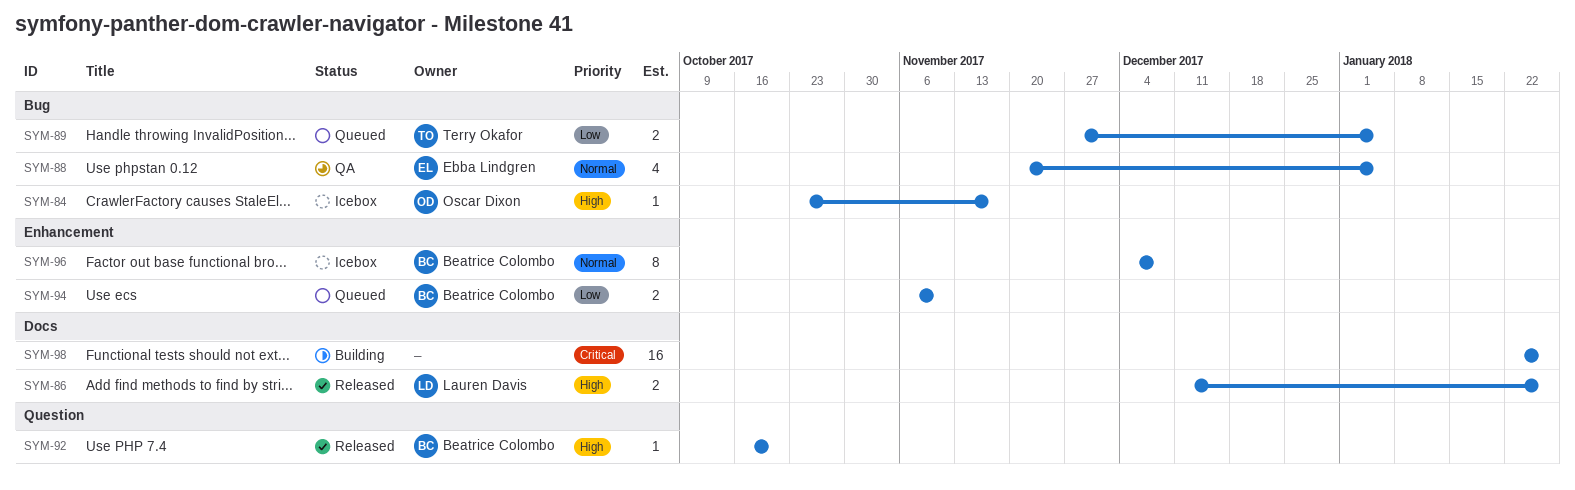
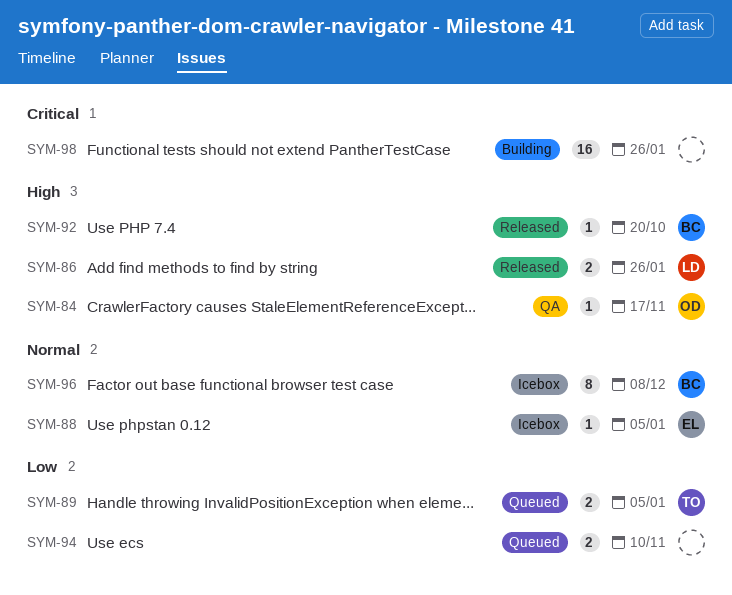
SYM-84, status: Icebox -> QA
SYM-88, status: QA -> Icebox
SYM-88, estimate: 4 -> 1
SYM-94, owner: Beatrice Colombo -> none

